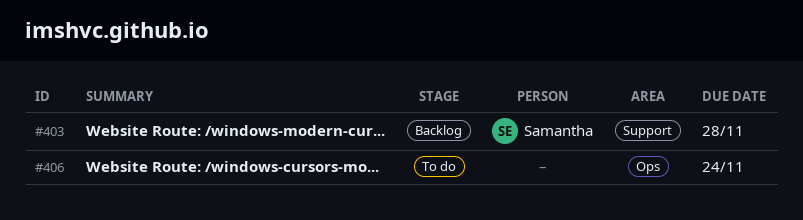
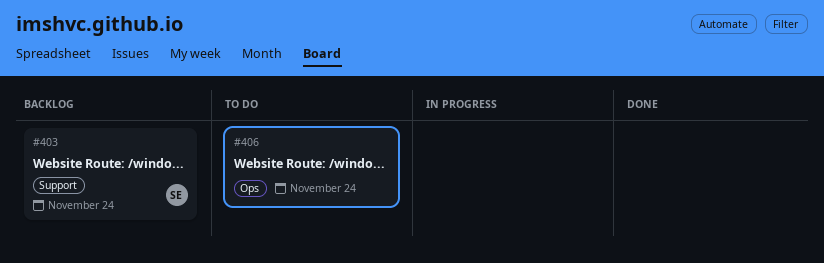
#403, due: Nov 28 -> Nov 24

